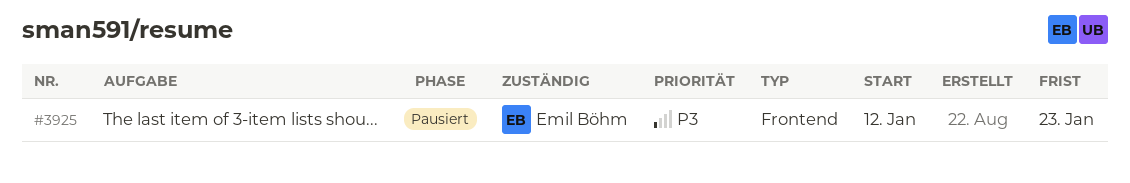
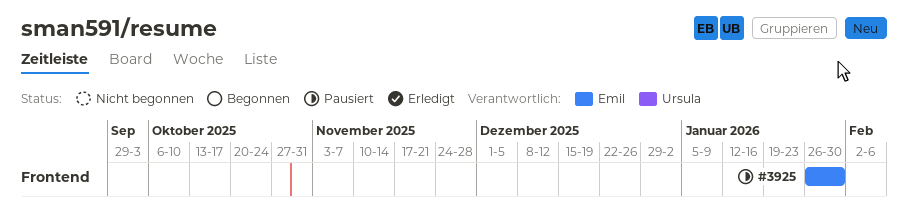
#3925, start: Jan 12 -> Jan 26
#3925, due: Jan 23 -> Jan 30

